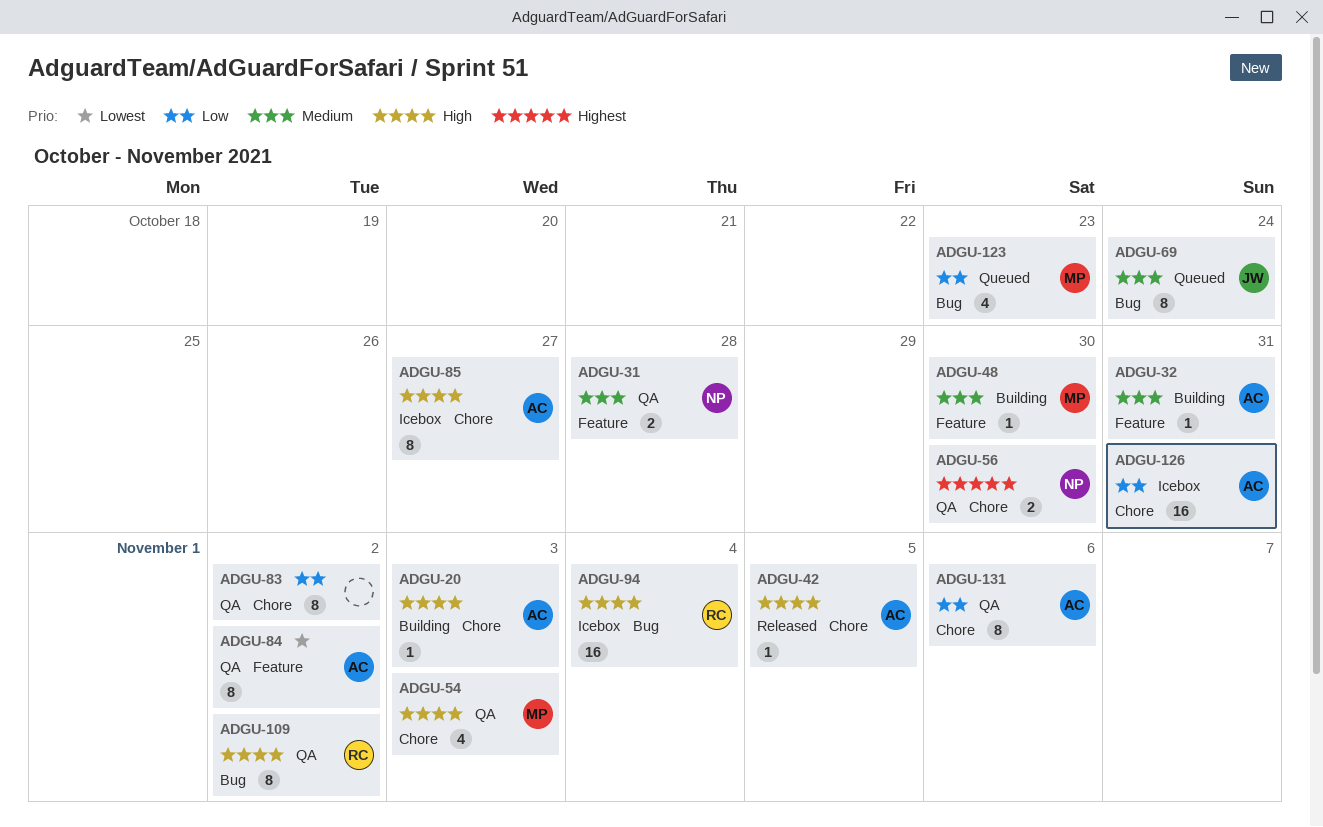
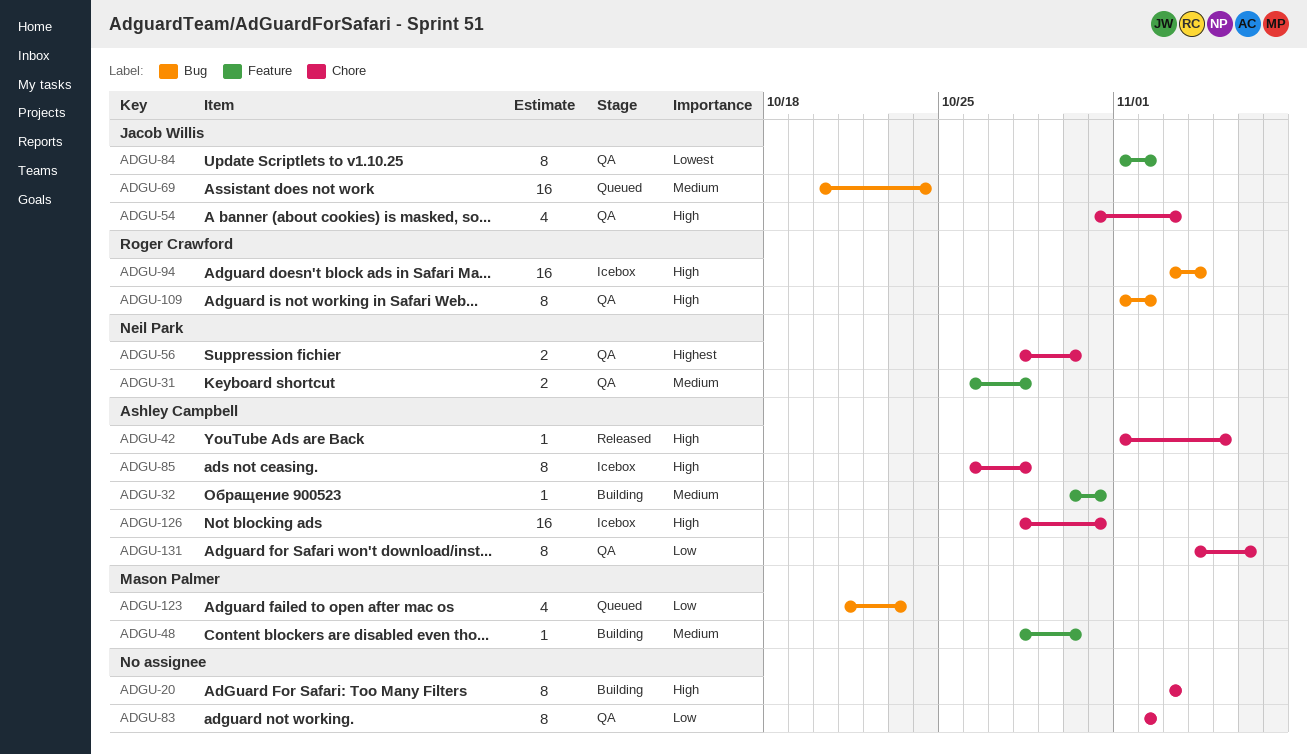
ADGU-20, owner: Ashley Campbell -> none
ADGU-20, estimate: 1 -> 8
ADGU-54, owner: Mason Palmer -> Jacob Willis
ADGU-69, estimate: 8 -> 16
ADGU-84, owner: Ashley Campbell -> Jacob Willis
ADGU-85, due: Oct 27 -> Oct 28
ADGU-126, priority: Low -> High

